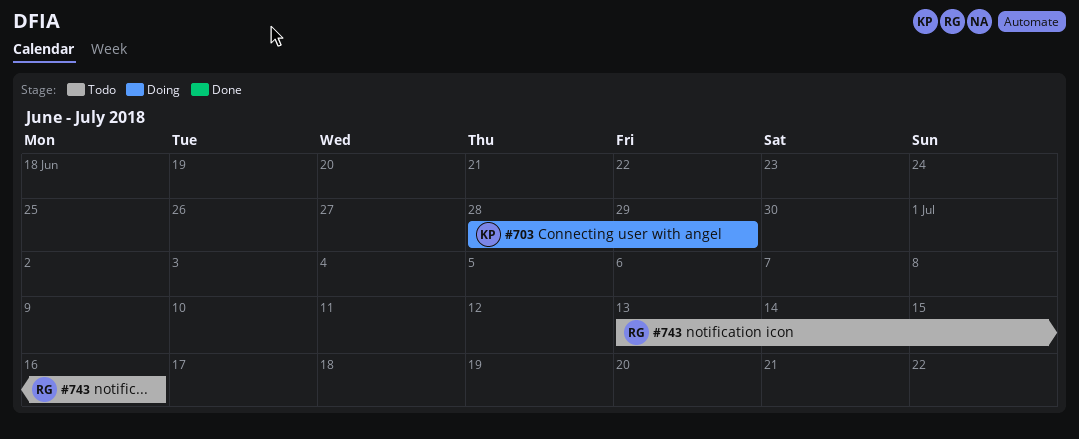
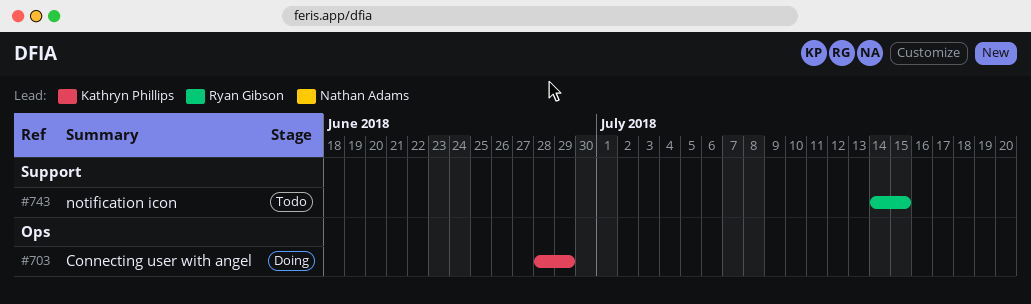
#743, start: Jul 13 -> Jul 14
#743, due: Jul 16 -> Jul 15

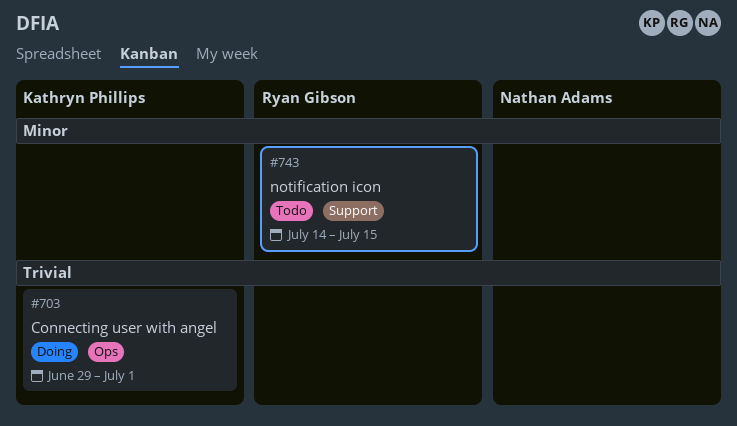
#703, start: Jun 28 -> Jun 29
#703, due: Jun 29 -> Jul 1

